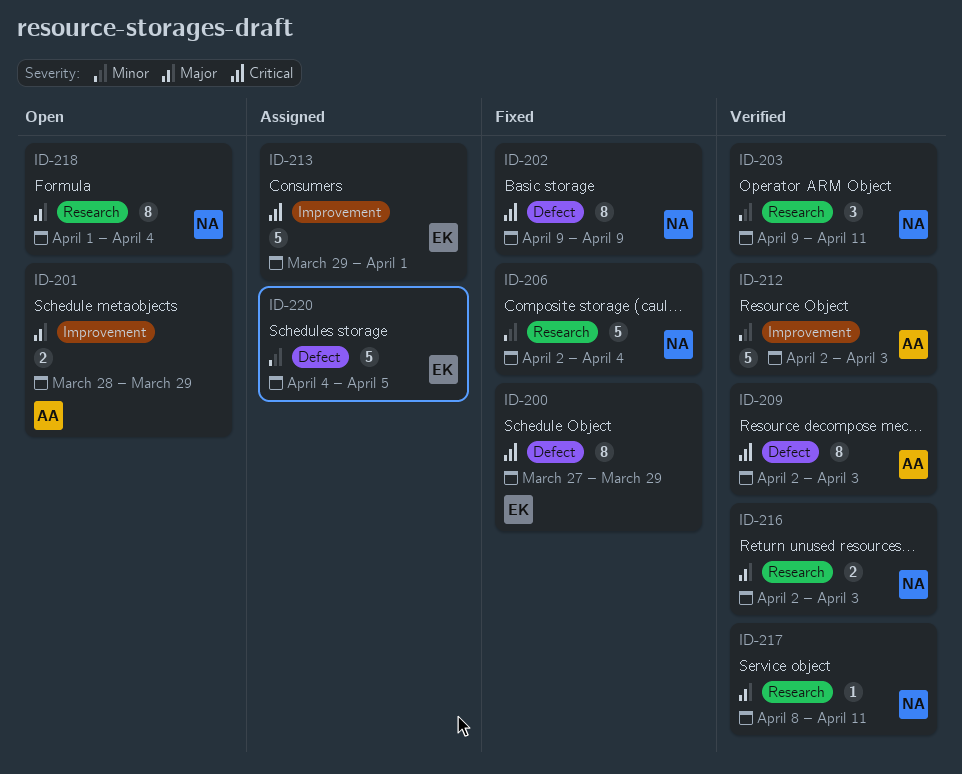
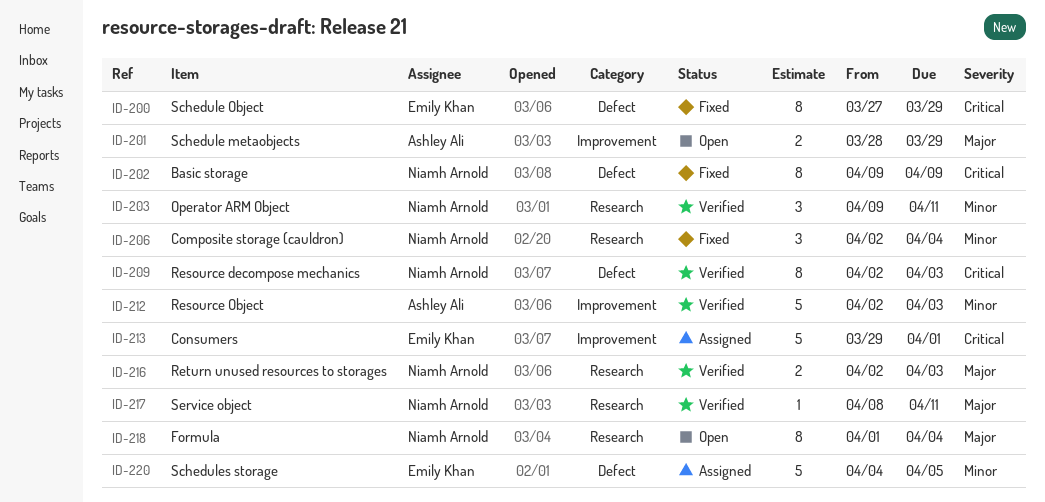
ID-206, estimate: 5 -> 3
ID-209, owner: Ashley Ali -> Niamh Arnold

